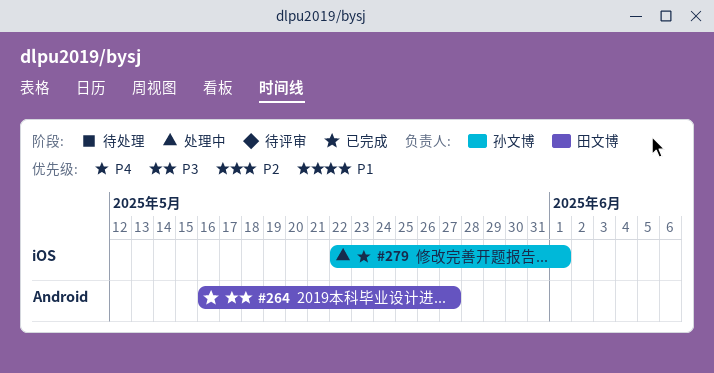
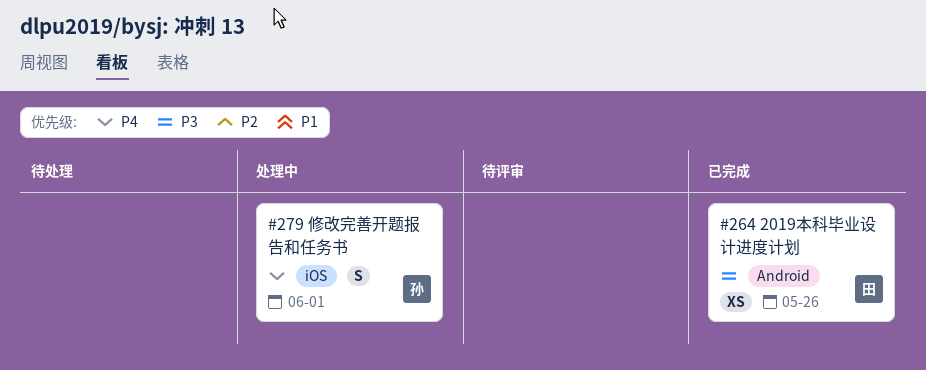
#264, due: May 27 -> May 26

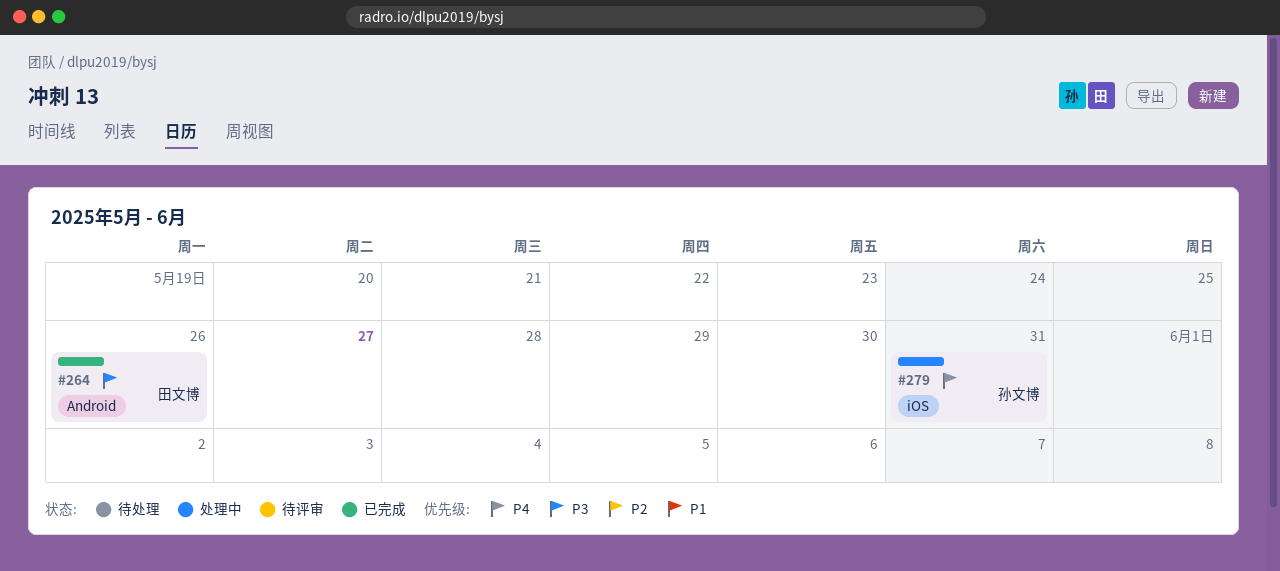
#279, due: Jun 1 -> May 31

